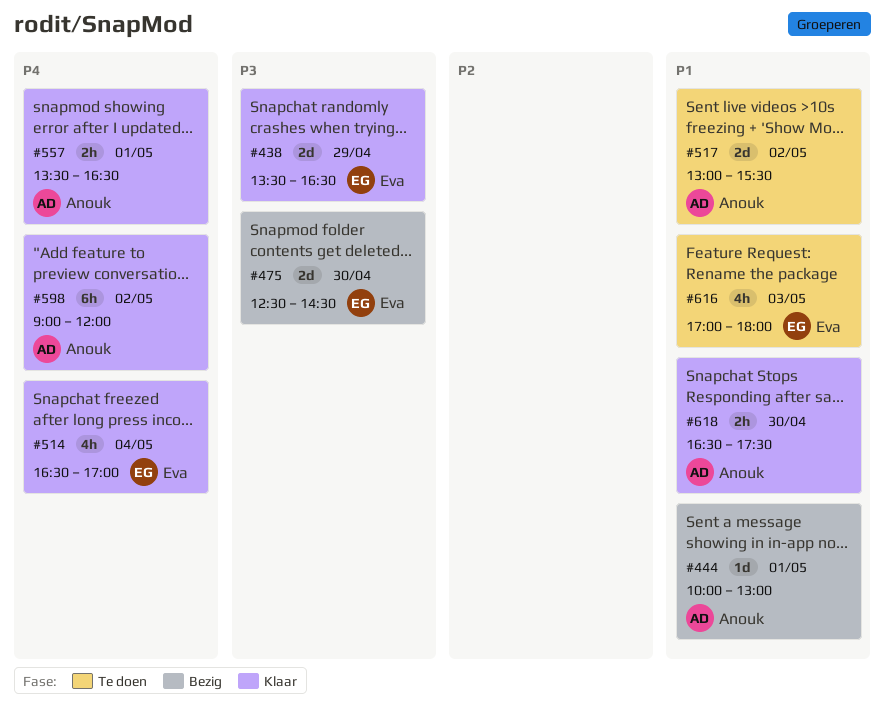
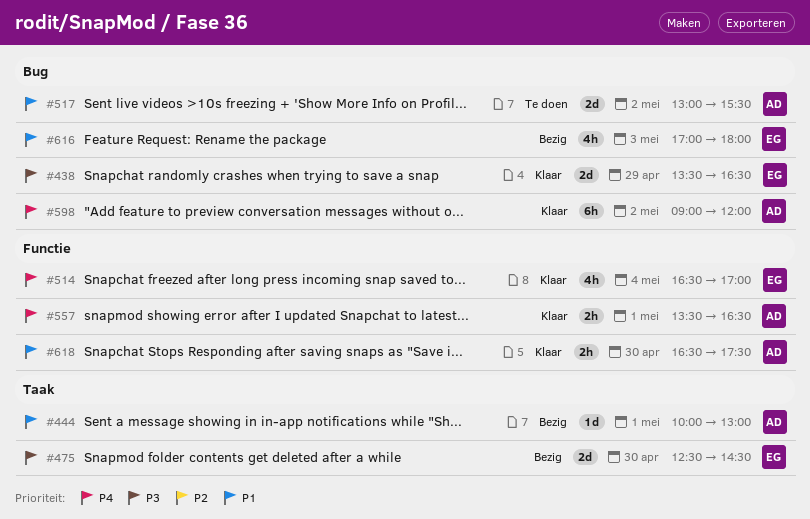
#616, status: Te doen -> Bezig

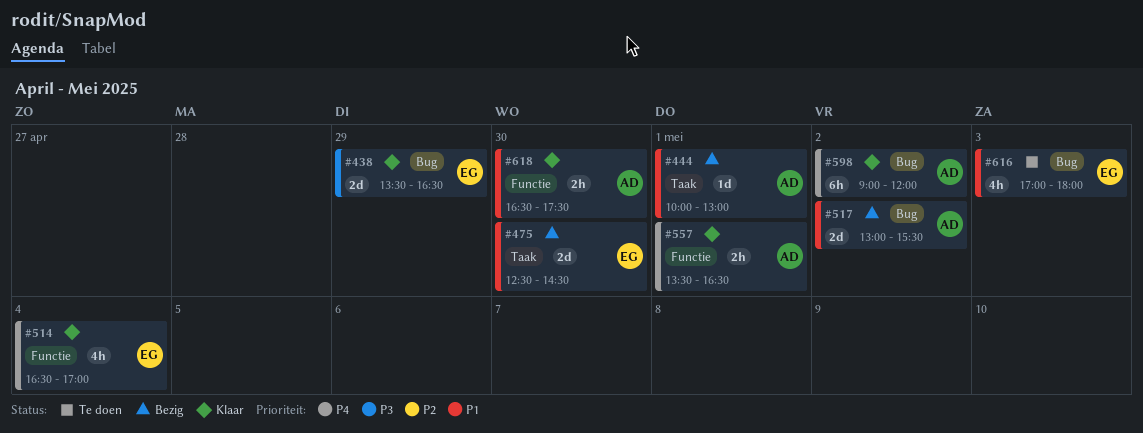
#475, priority: P3 -> P1
#517, status: Te doen -> Bezig
#616, status: Bezig -> Te doen

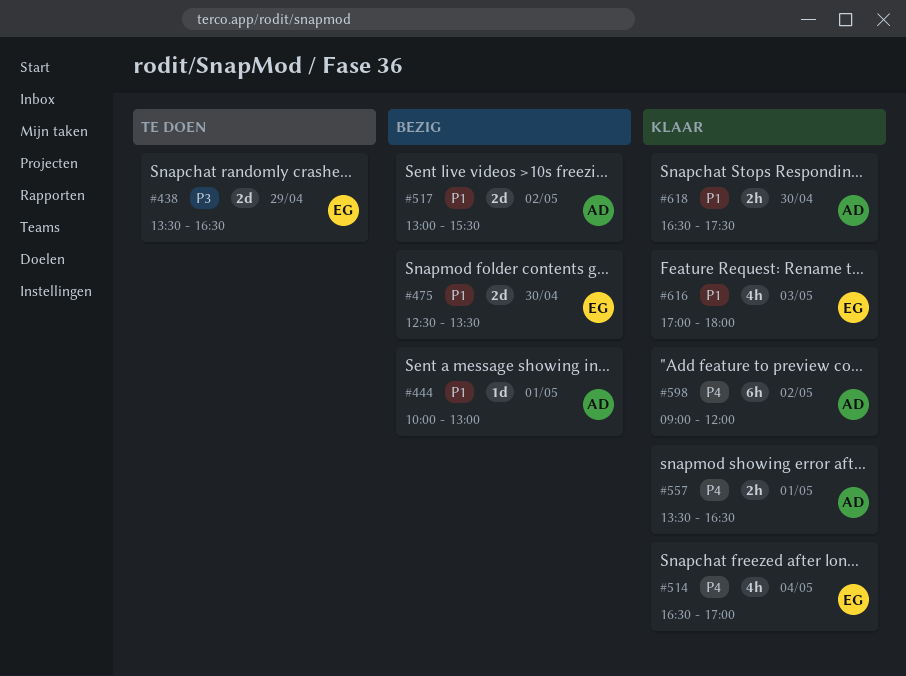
#438, status: Klaar -> Te doen
#475, ends: 14:30 -> 13:30
#616, status: Te doen -> Klaar

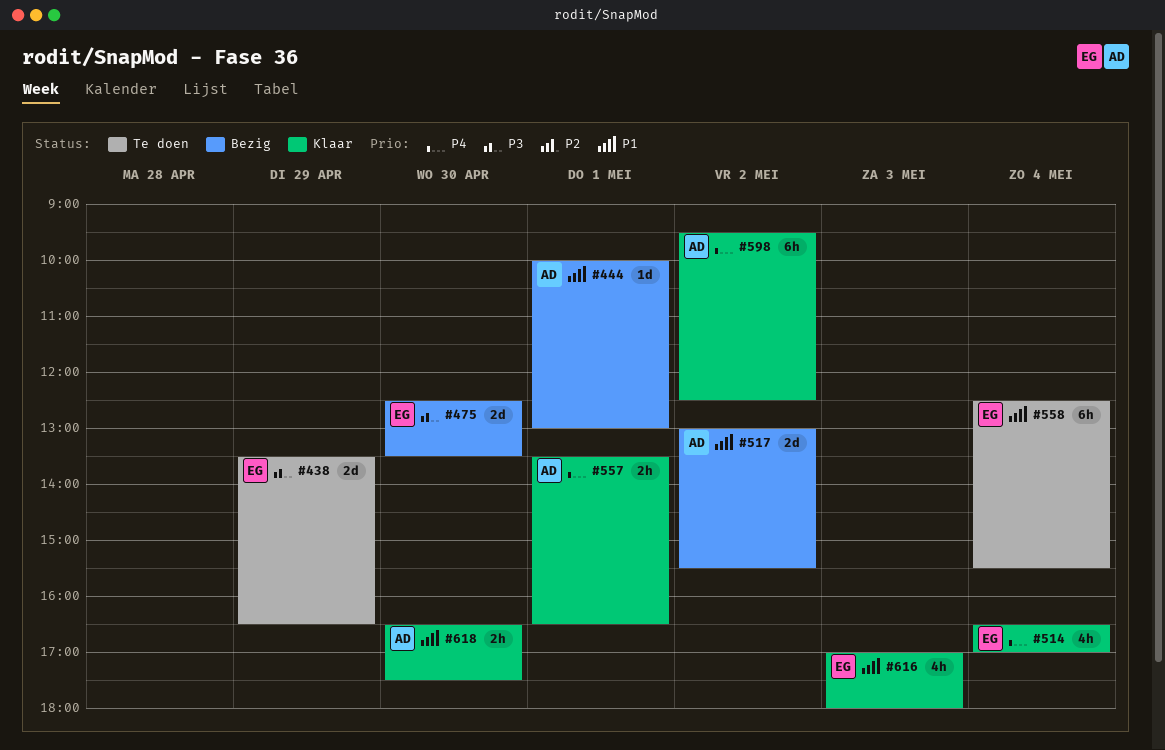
#475, priority: P1 -> P3
#558: none -> present
#598, begins: 09:00 -> 09:30
#598, ends: 12:00 -> 12:30

